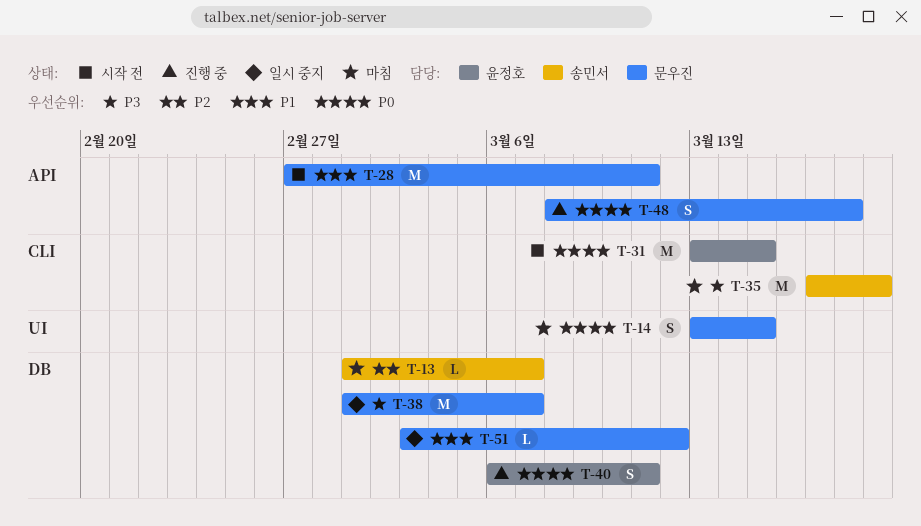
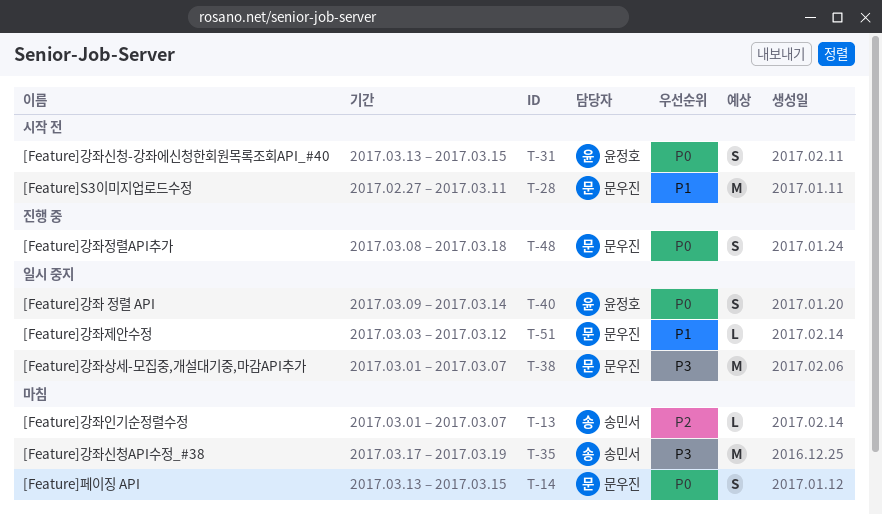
T-31, estimate: M -> S
T-40, status: 진행 중 -> 일시 중지
T-40, start: Mar 6 -> Mar 9
T-40, due: Mar 11 -> Mar 14

